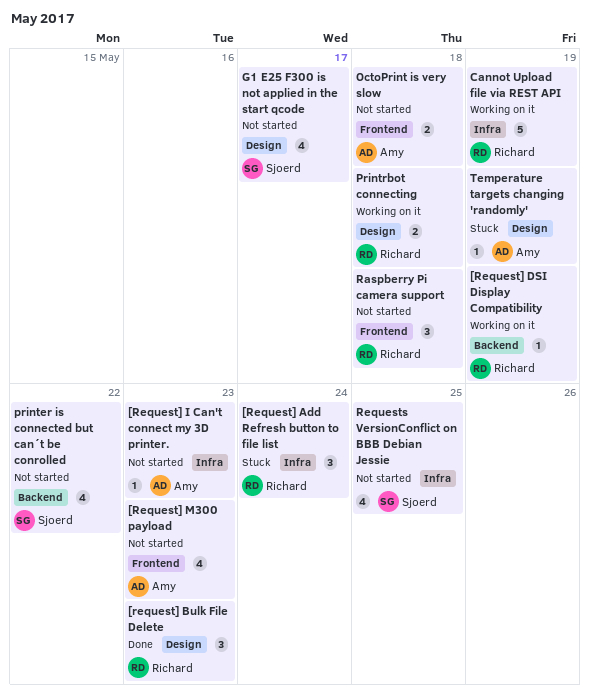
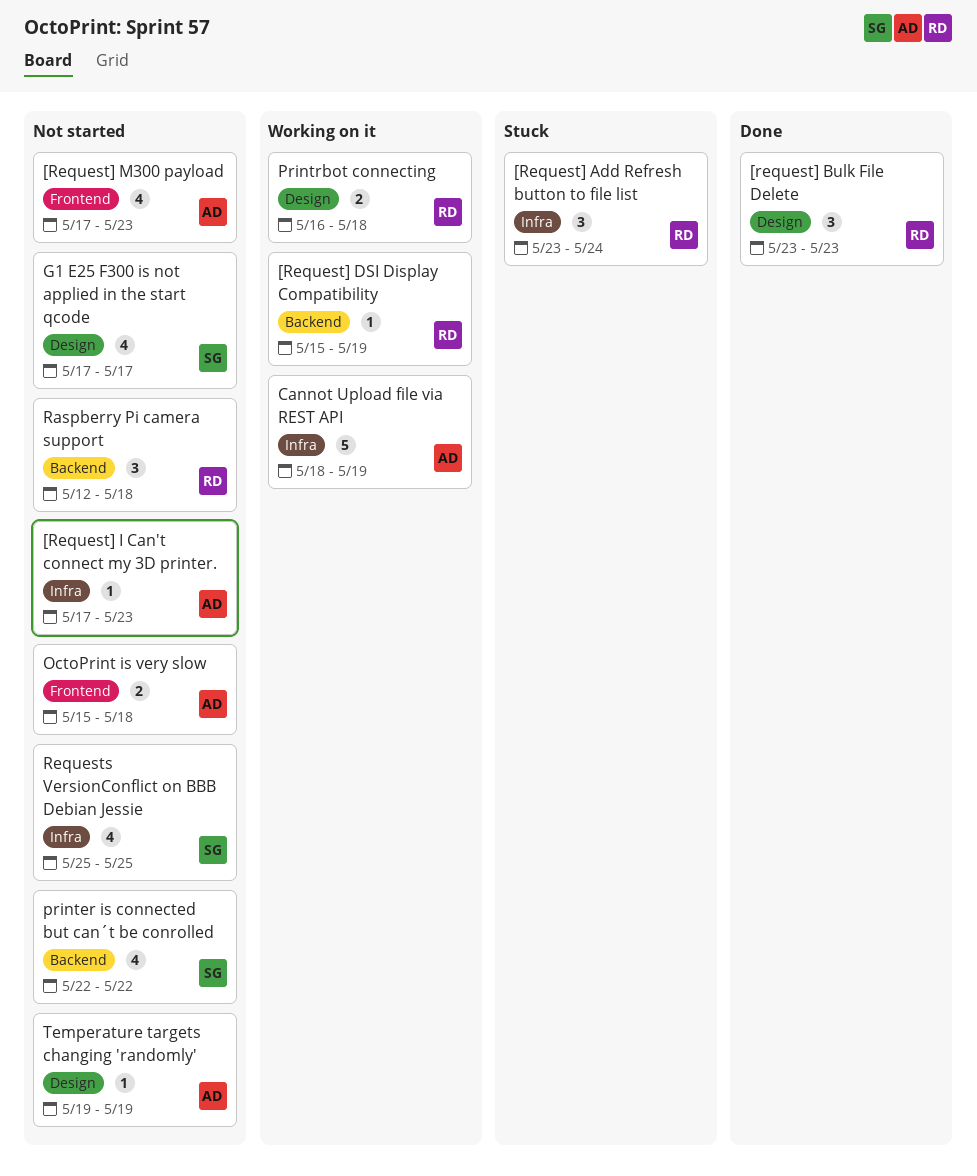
Cannot Upload file via REST API, owner: Richard -> Amy
Raspberry Pi camera support, label: Frontend -> Backend
Temperature targets changing 'randomly', status: Stuck -> Not started

